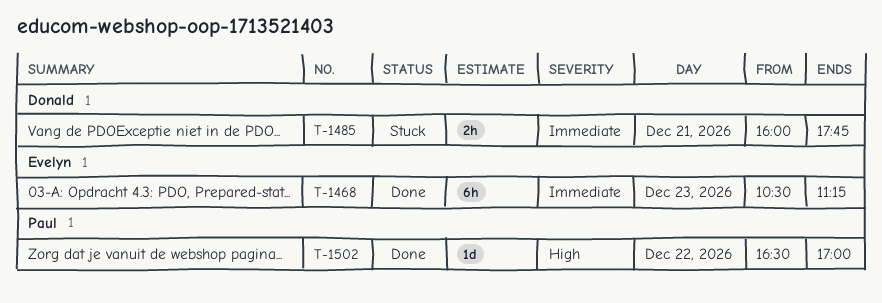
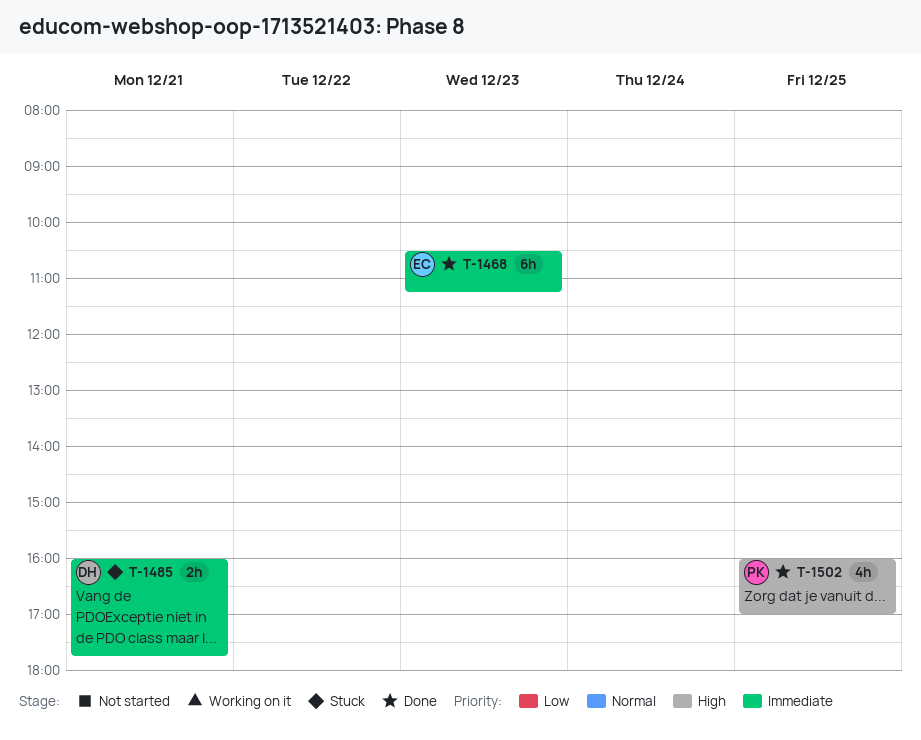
T-1502, estimate: 1d -> 4h
T-1502, day: Dec 22 -> Dec 25
T-1502, begins: 16:30 -> 16:00

